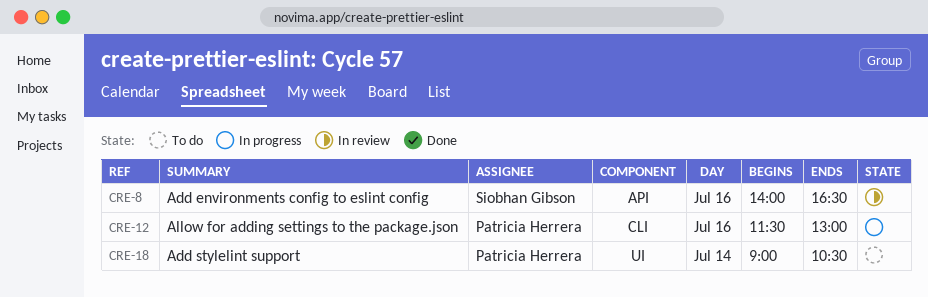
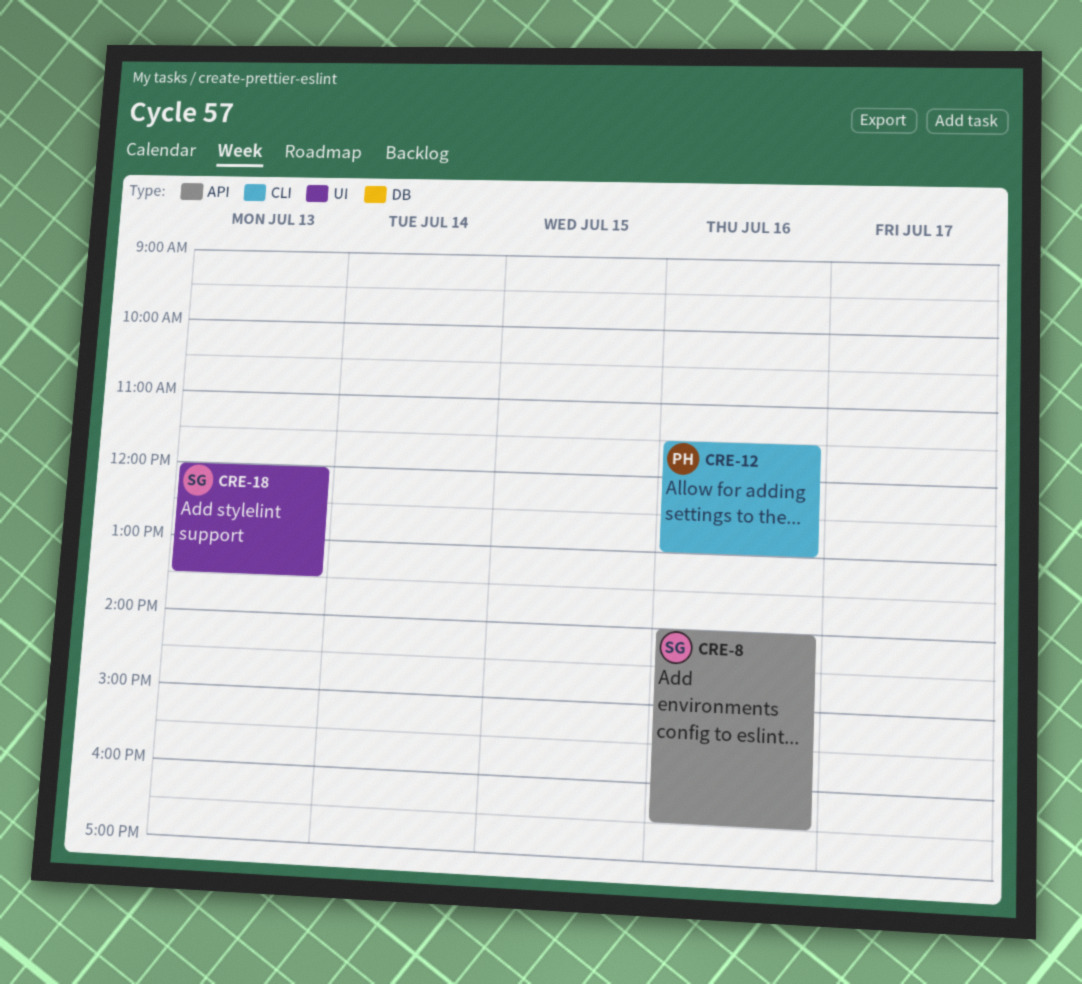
CRE-18, owner: Patricia Herrera -> Siobhan Gibson
CRE-18, day: Jul 14 -> Jul 13
CRE-18, begins: 09:00 -> 12:00
CRE-18, ends: 10:30 -> 13:30

